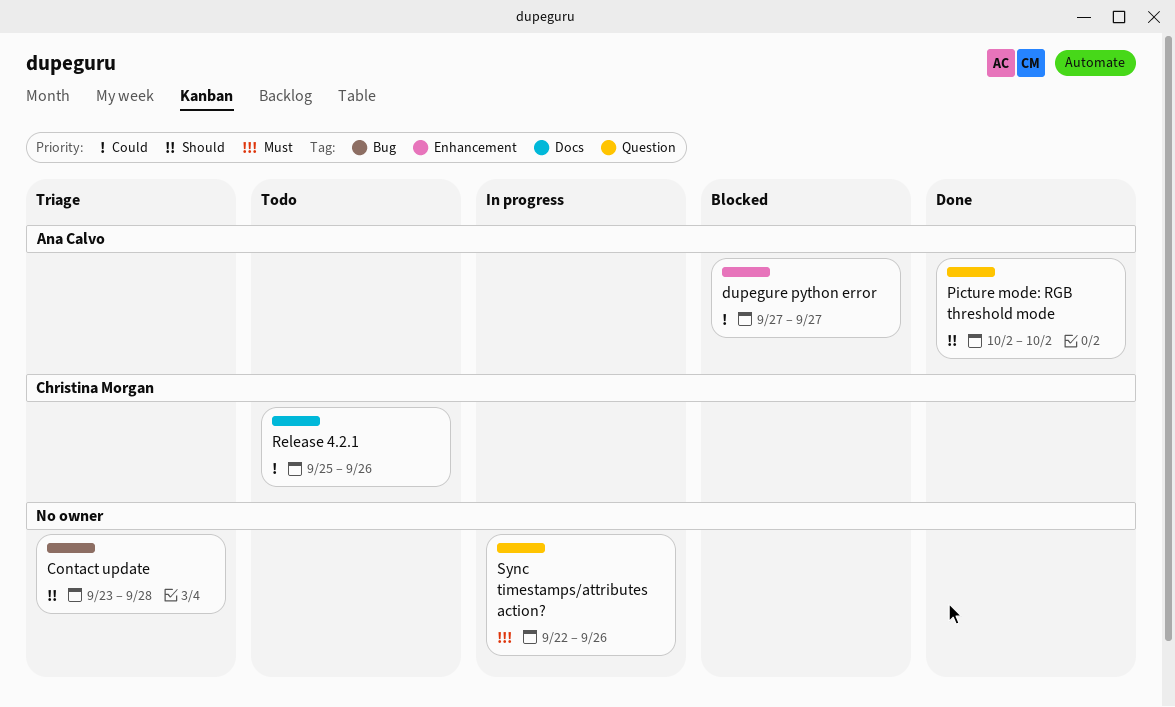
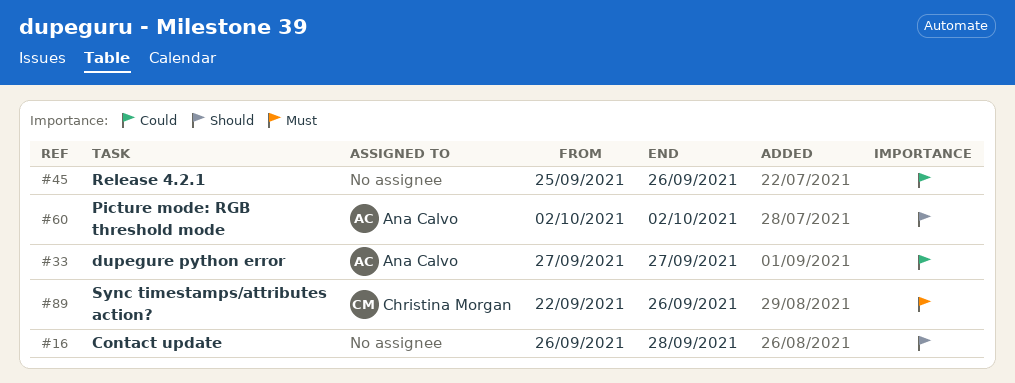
Contact update, start: Sep 23 -> Sep 26
Release 4.2.1, owner: Christina Morgan -> none
Sync timestamps/attributes action?, owner: none -> Christina Morgan

